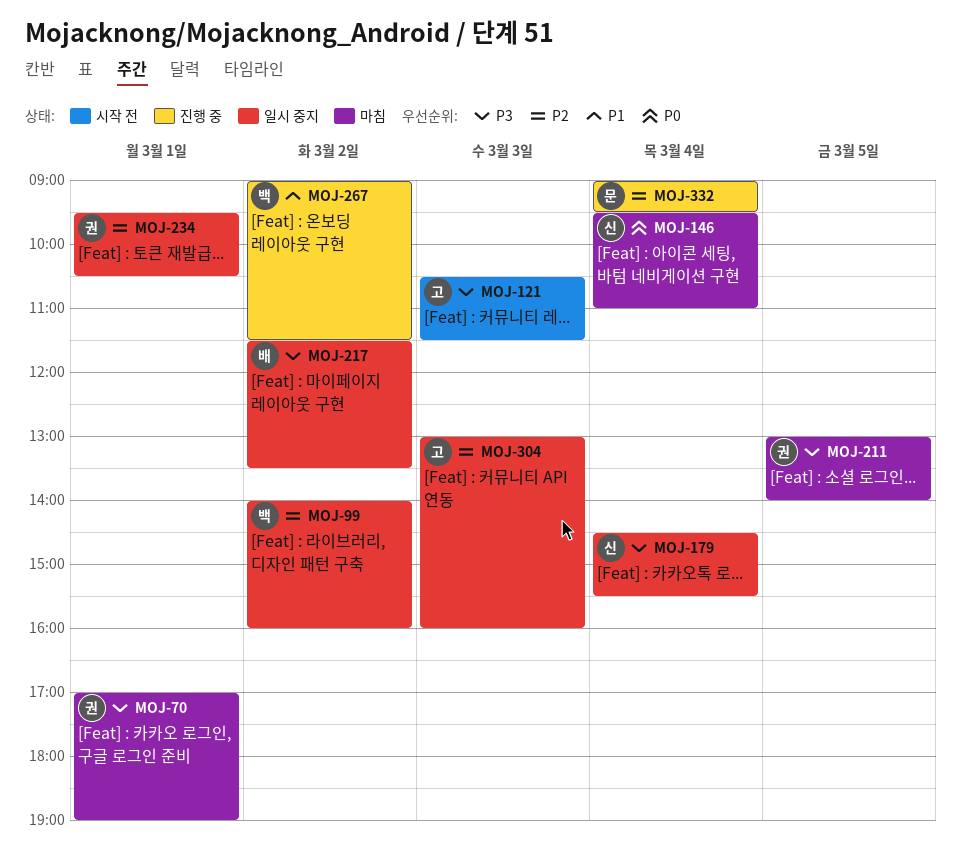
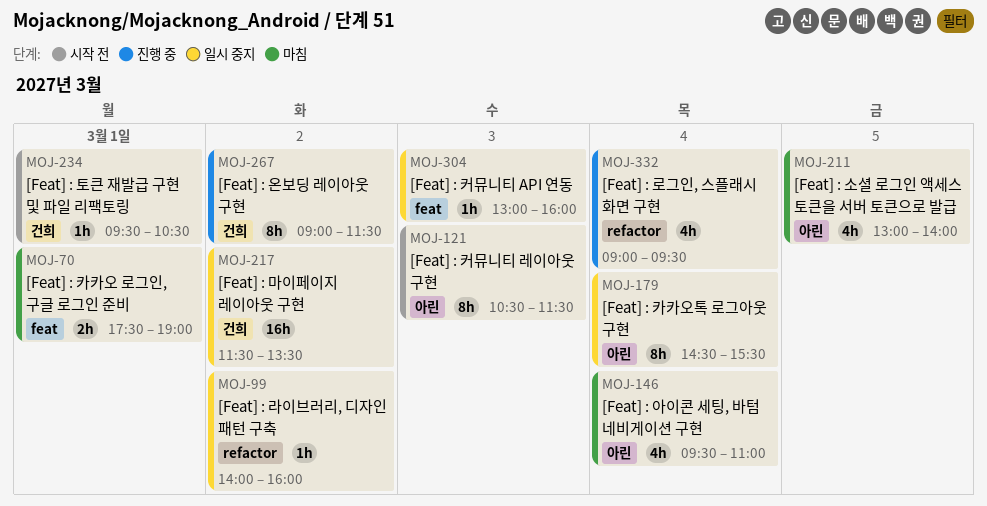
MOJ-70, begins: 17:00 -> 17:30
MOJ-234, status: 일시 중지 -> 시작 전

